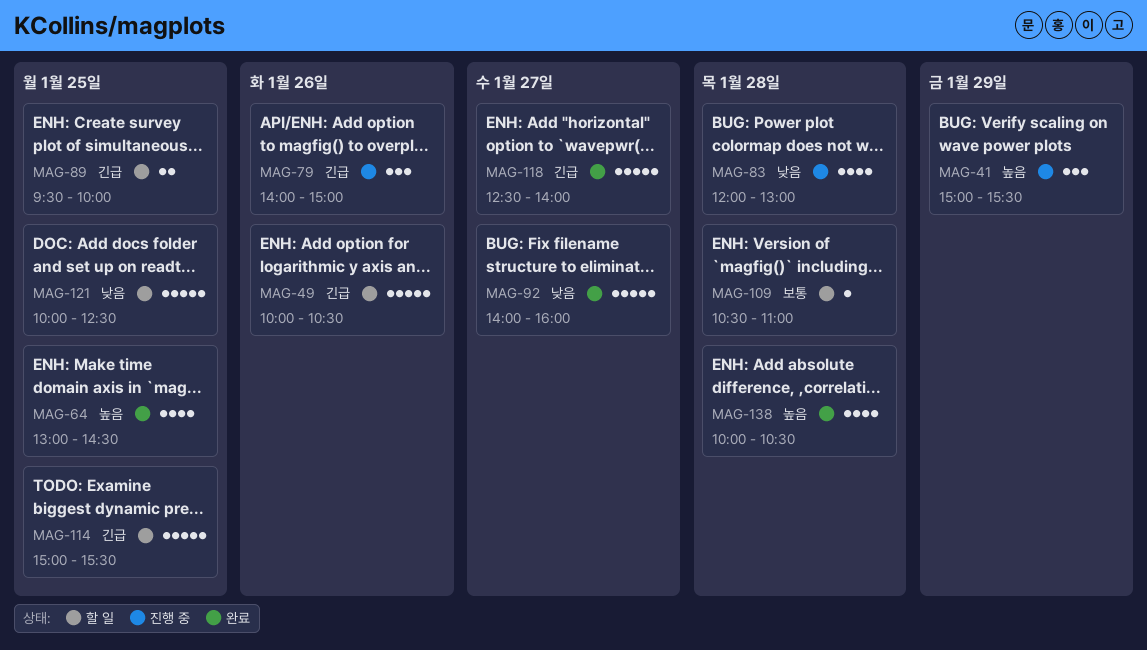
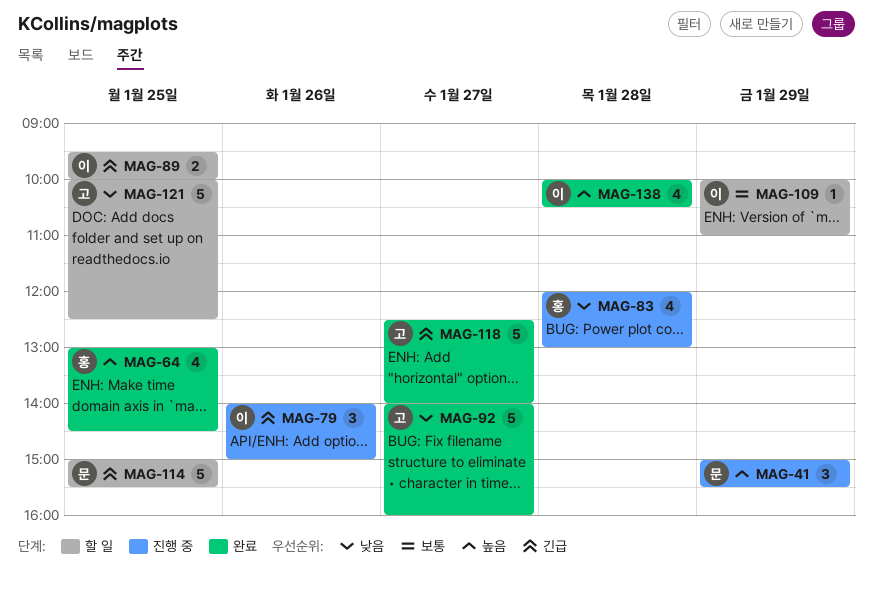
MAG-49: present -> none
MAG-109, day: Jan 28 -> Jan 29
MAG-109, begins: 10:30 -> 10:00

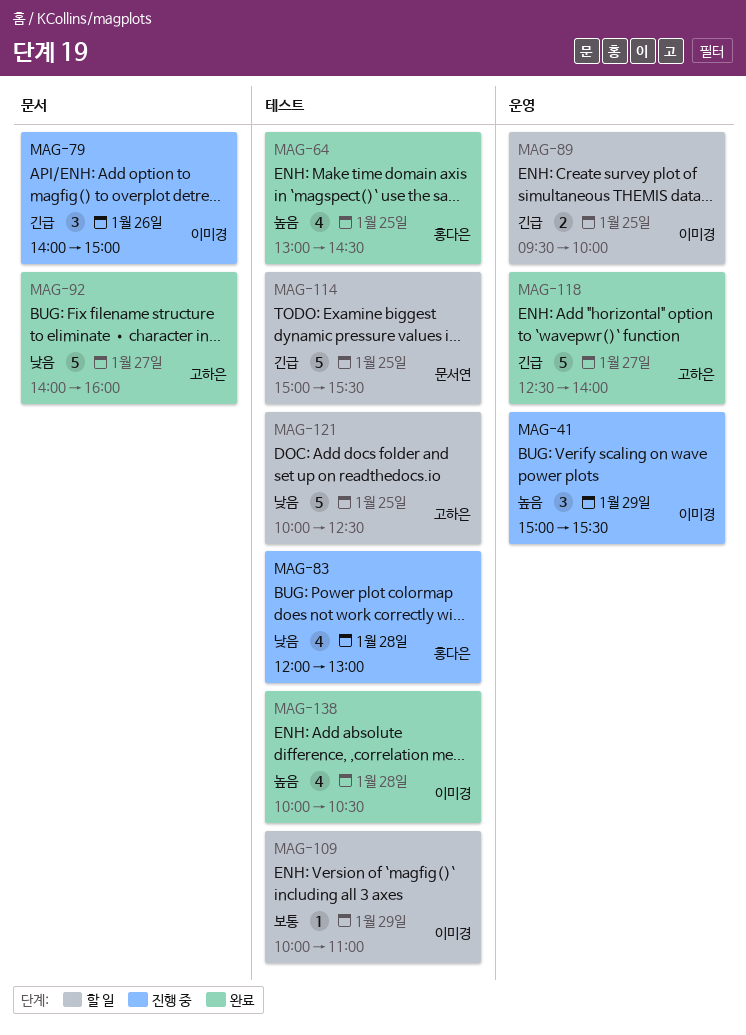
MAG-41, owner: 문서연 -> 이미경

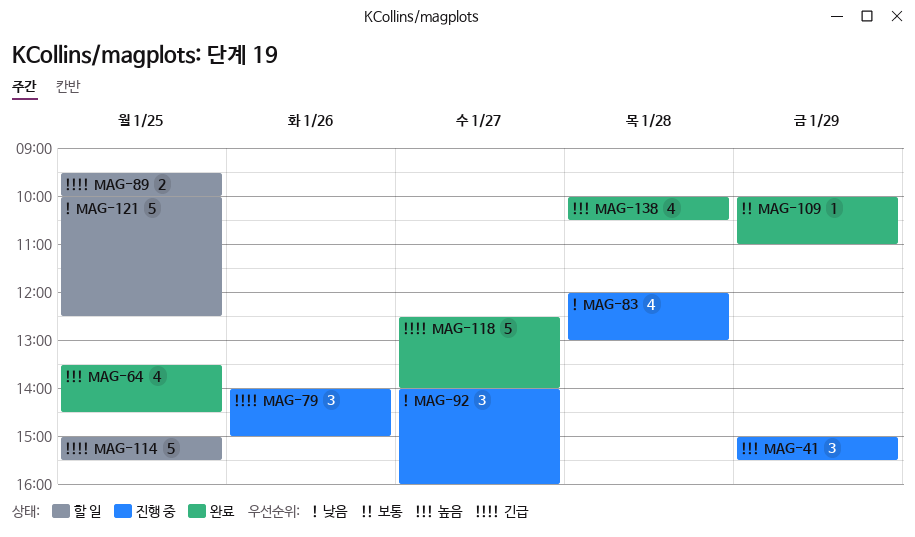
MAG-64, begins: 13:00 -> 13:30
MAG-92, status: 완료 -> 진행 중
MAG-92, estimate: 5 -> 3
MAG-109, status: 할 일 -> 완료

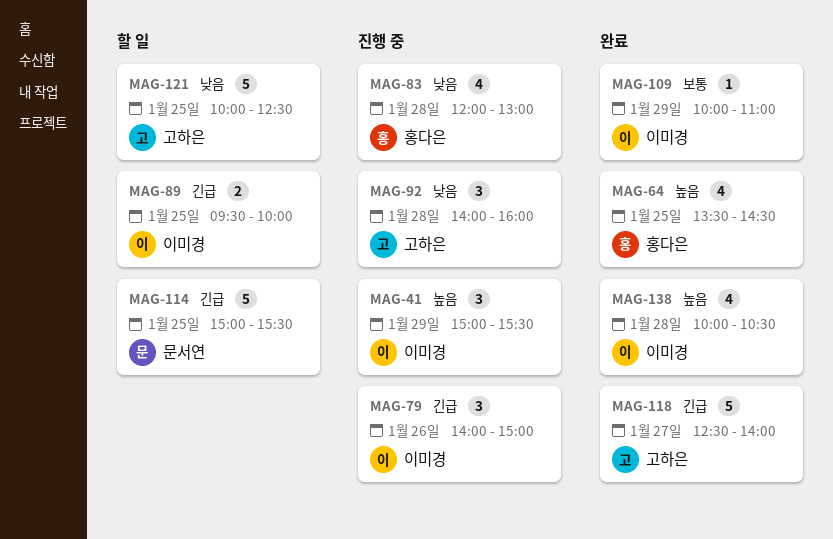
MAG-92, day: Jan 27 -> Jan 28

